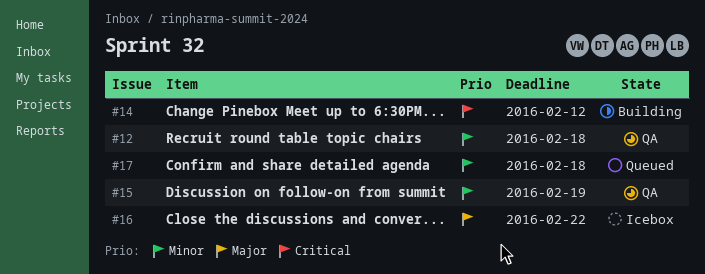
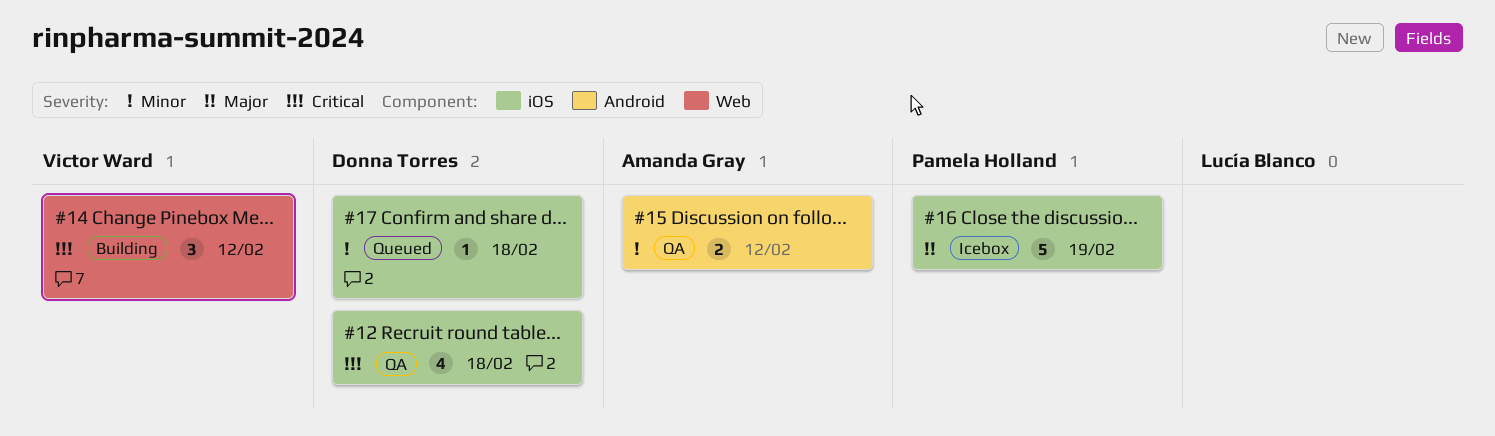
#12, priority: Minor -> Critical
#15, due: Feb 19 -> Feb 12
#16, due: Feb 22 -> Feb 19

